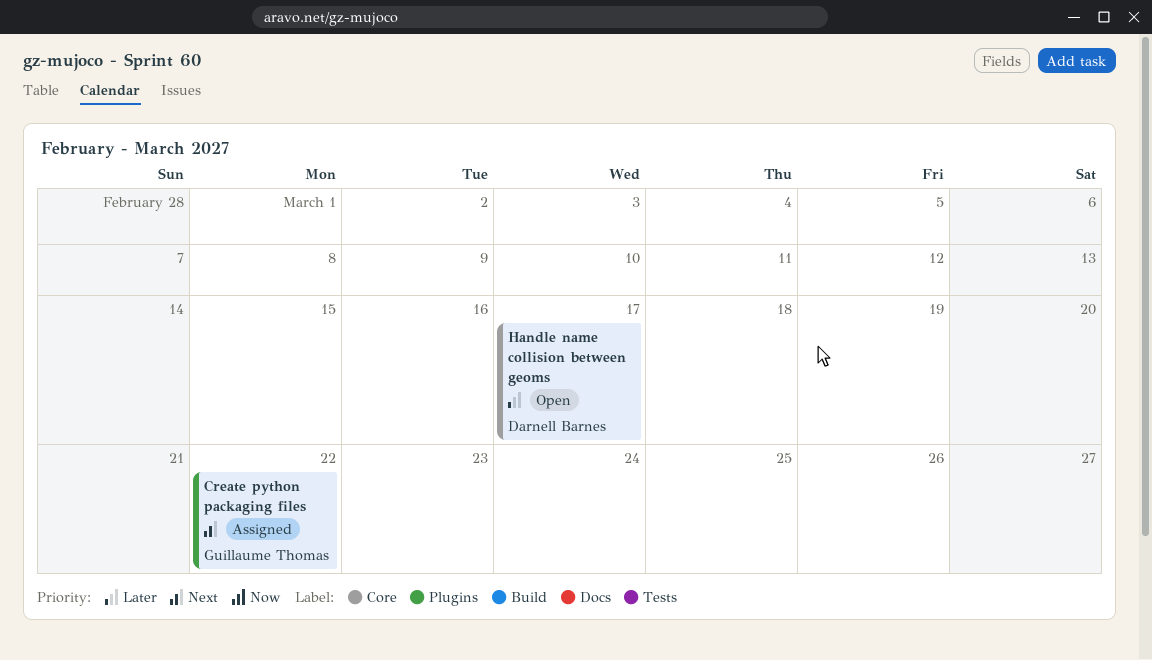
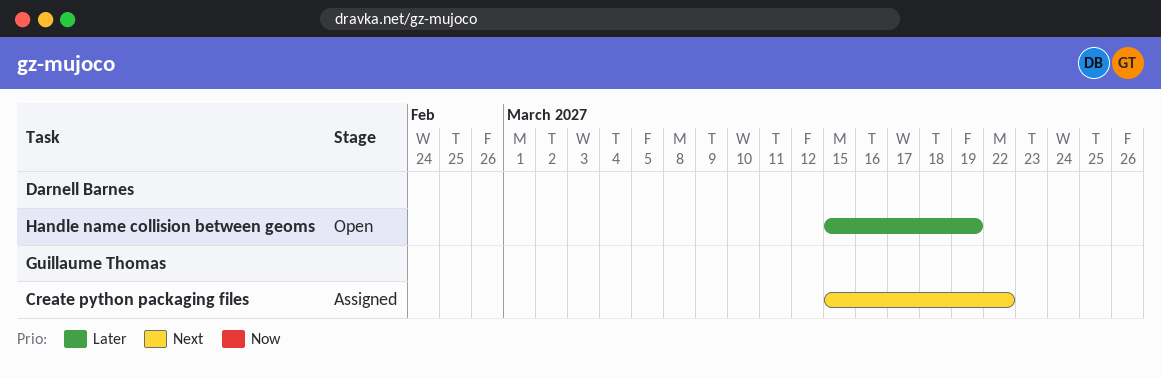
Handle name collision between geoms, due: Mar 17 -> Mar 19

